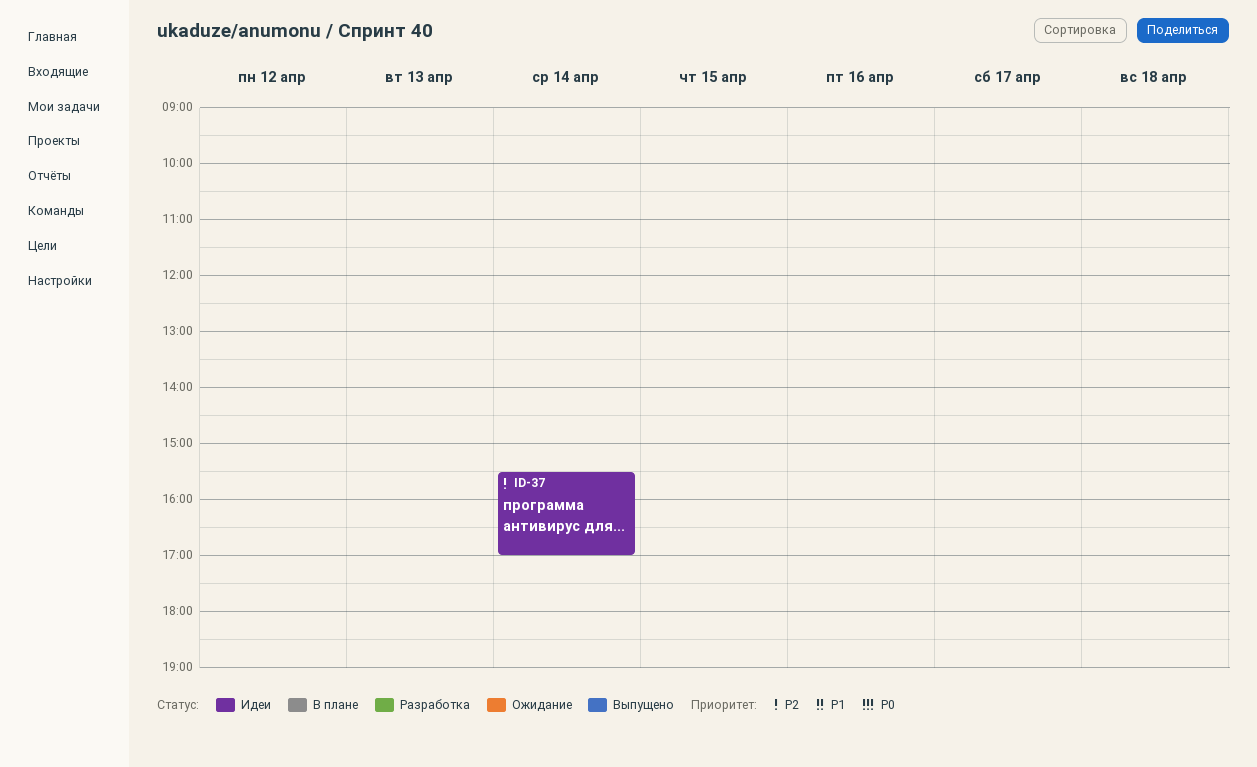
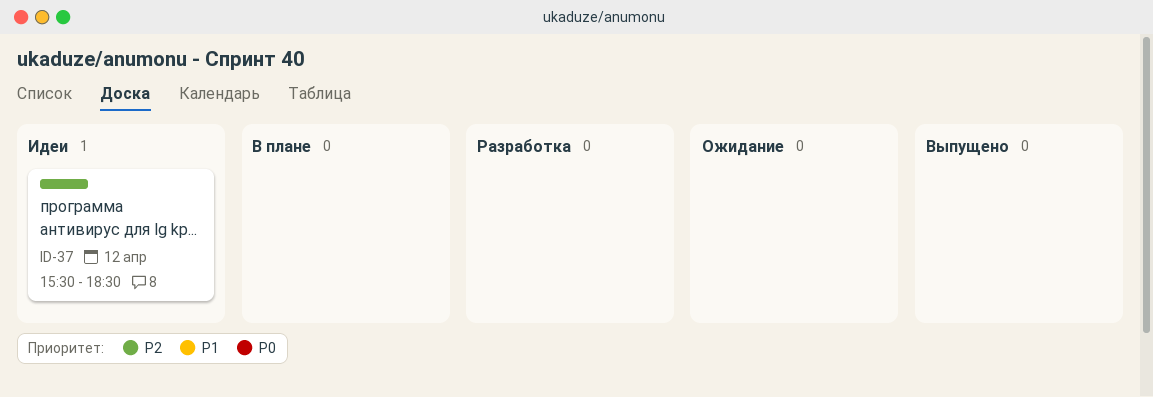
ID-37, day: Apr 14 -> Apr 12
ID-37, ends: 17:00 -> 18:30

